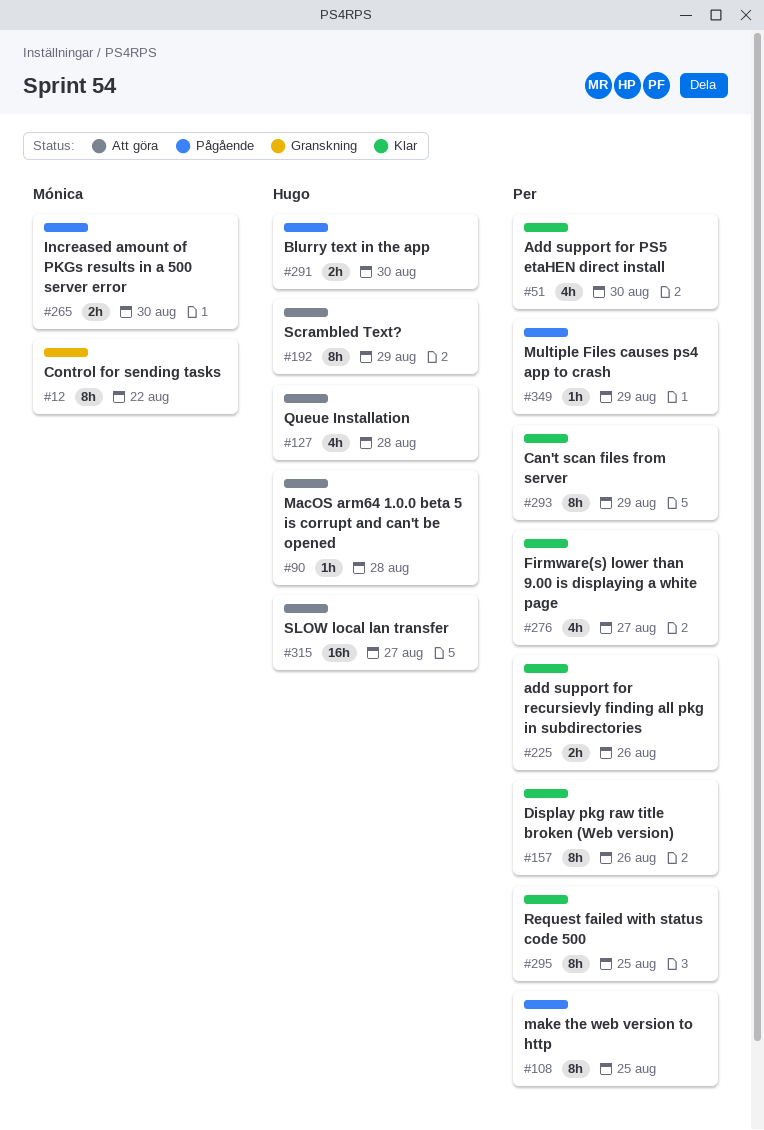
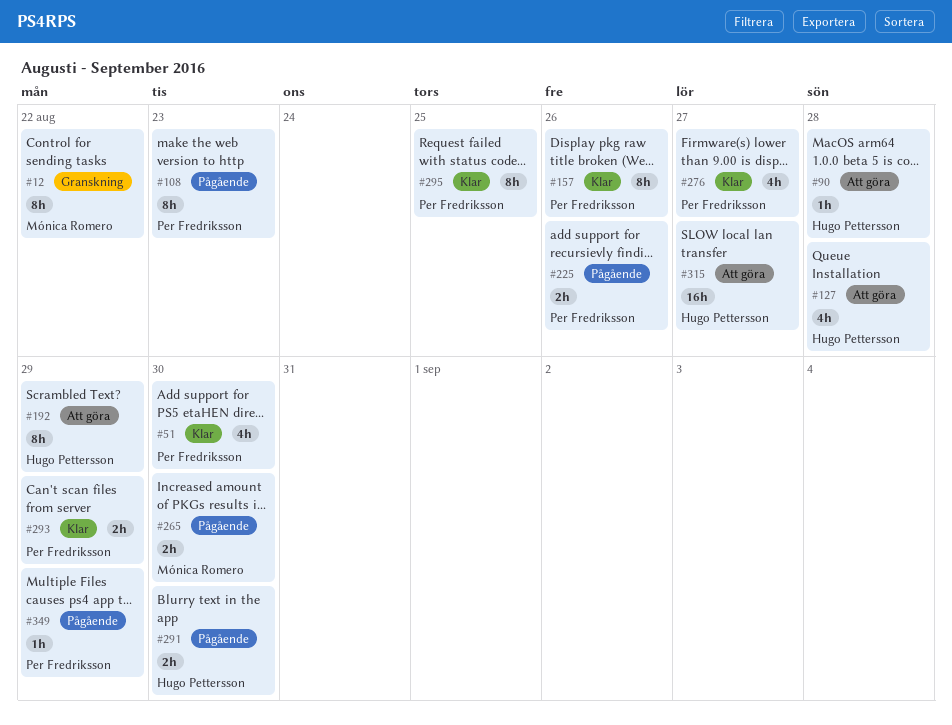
#108, due: Aug 25 -> Aug 23
#225, status: Klar -> Pågående
#293, estimate: 8h -> 2h

